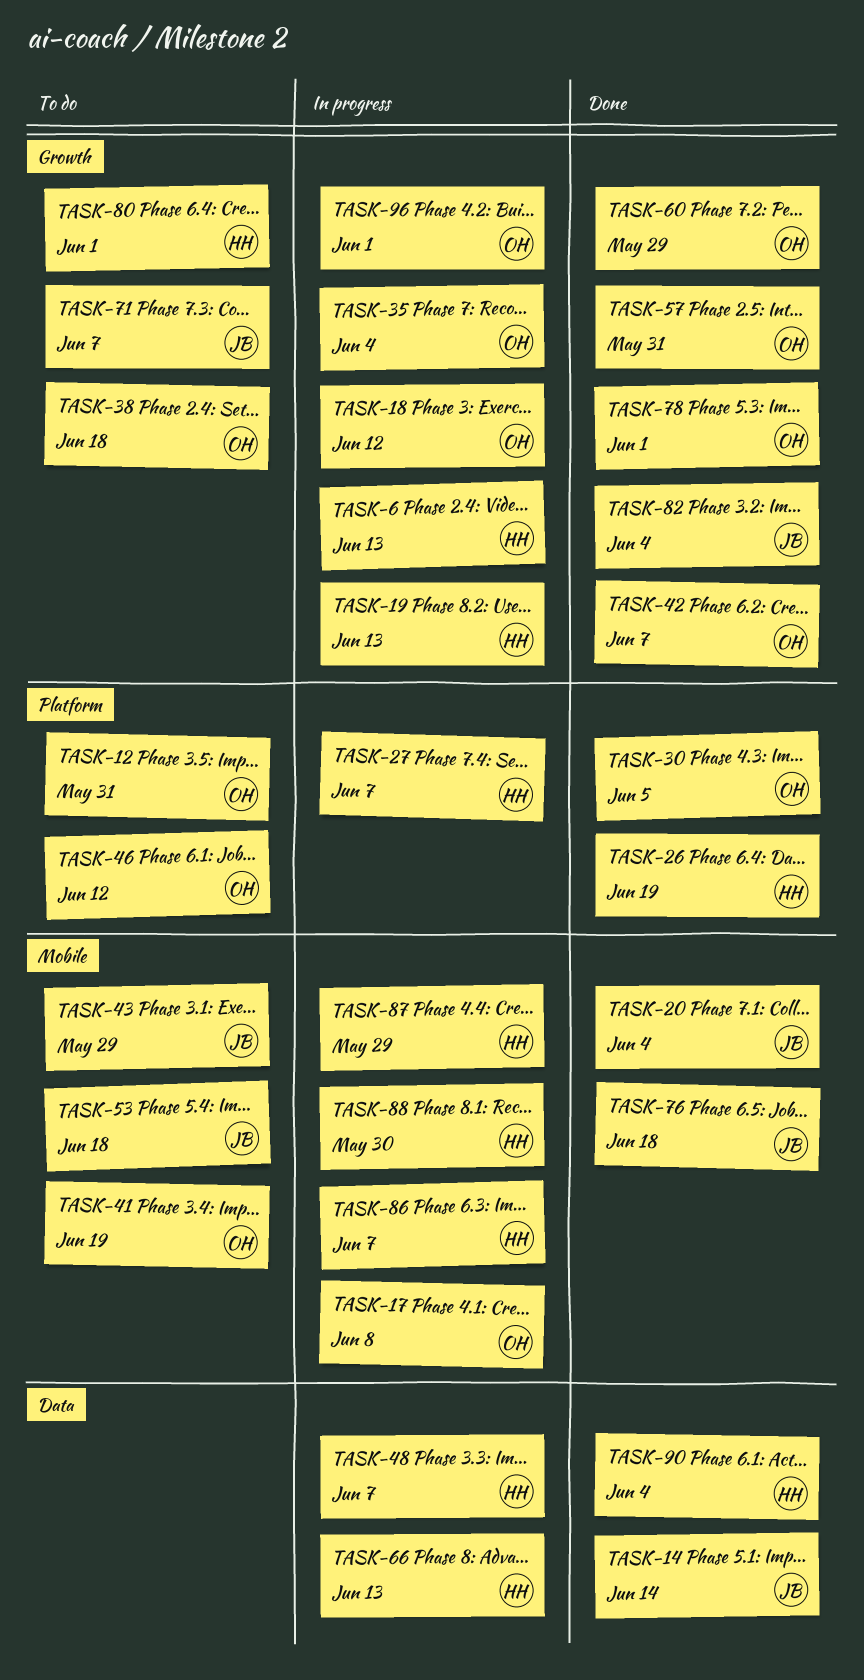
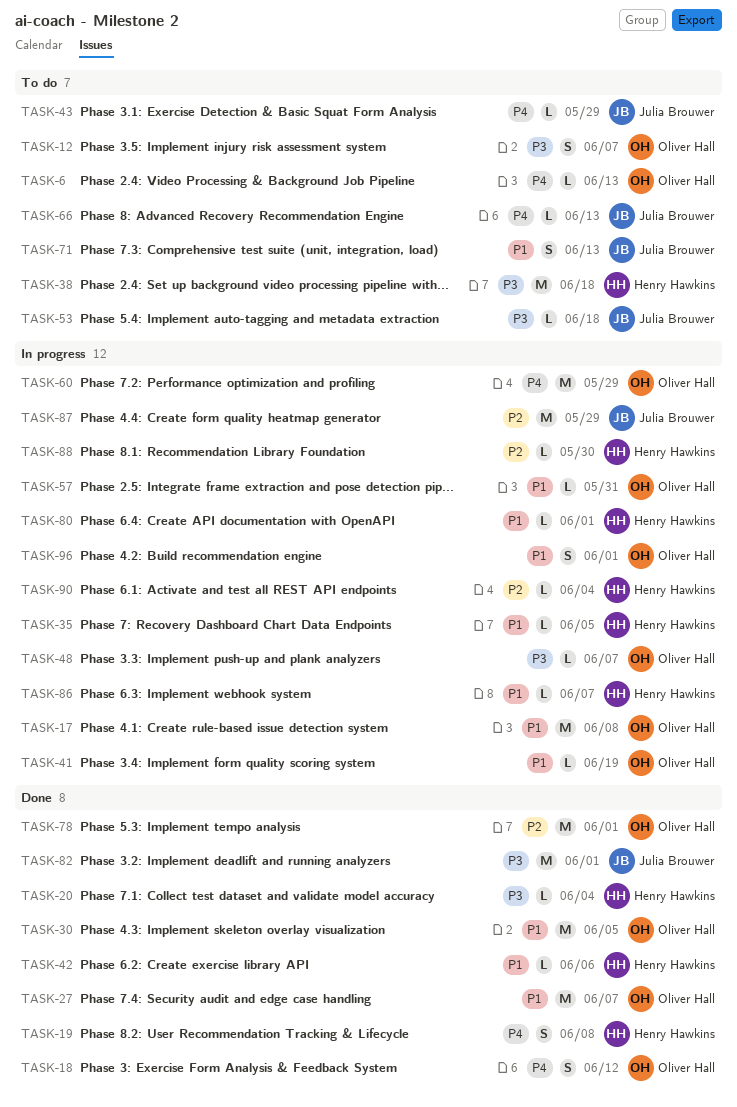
TASK-6, status: In progress -> To do
TASK-6, owner: Henry Hawkins -> Oliver Hall
TASK-12, due: May 31 -> Jun 7
TASK-14: present -> none
TASK-18, status: In progress -> Done
TASK-19, status: In progress -> Done
TASK-19, due: Jun 13 -> Jun 8
TASK-20, owner: Julia Brouwer -> Henry Hawkins
TASK-26: present -> none
TASK-27, status: In progress -> Done
TASK-27, owner: Henry Hawkins -> Oliver Hall
TASK-35, owner: Oliver Hall -> Henry Hawkins
TASK-35, due: Jun 4 -> Jun 5
TASK-38, owner: Oliver Hall -> Henry Hawkins
TASK-41, status: To do -> In progress
TASK-42, owner: Oliver Hall -> Henry Hawkins
TASK-42, due: Jun 7 -> Jun 6
TASK-46: present -> none
TASK-48, owner: Henry Hawkins -> Oliver Hall
TASK-57, status: Done -> In progress
TASK-60, status: Done -> In progress
TASK-66, status: In progress -> To do
TASK-66, owner: Henry Hawkins -> Julia Brouwer
TASK-71, due: Jun 7 -> Jun 13
TASK-76: present -> none
TASK-80, status: To do -> In progress
TASK-82, due: Jun 4 -> Jun 1
TASK-87, owner: Henry Hawkins -> Julia Brouwer
TASK-90, status: Done -> In progress

